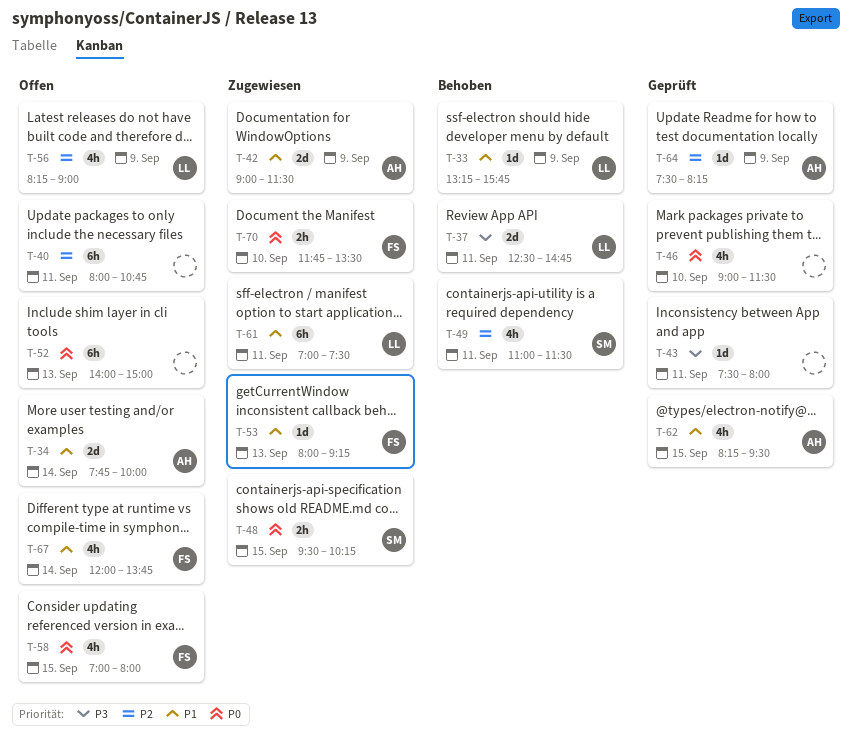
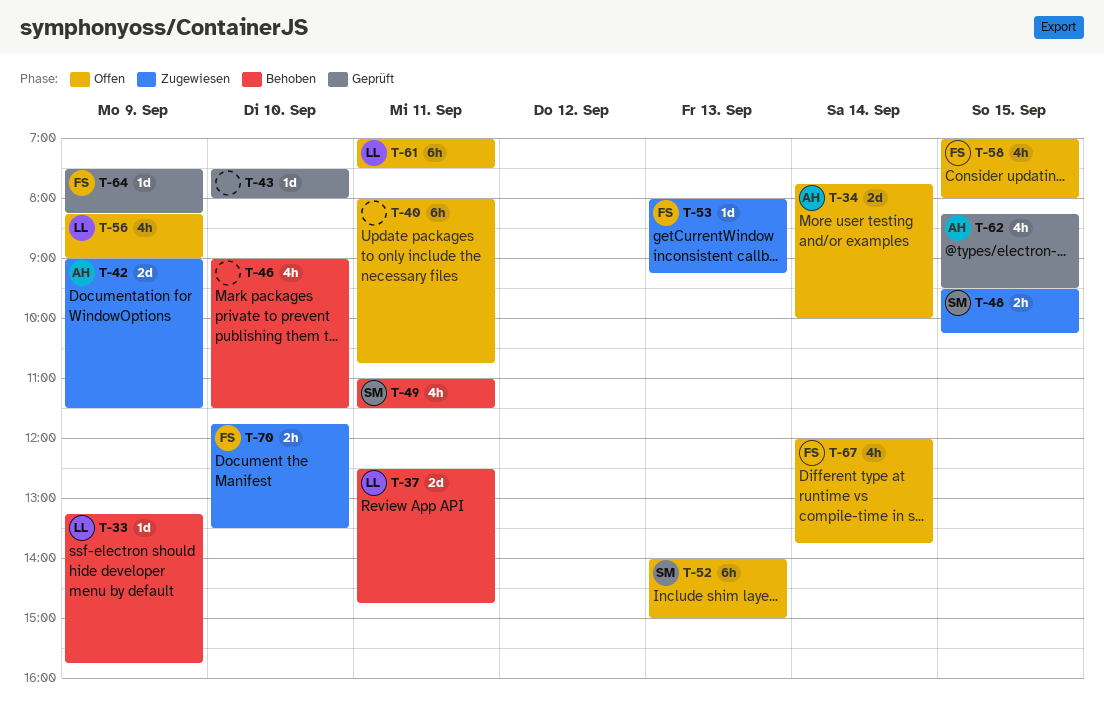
T-43, day: Sep 11 -> Sep 10
T-46, status: Geprüft -> Behoben
T-52, owner: none -> SM
T-61, status: Zugewiesen -> Offen
T-64, owner: AH -> FS

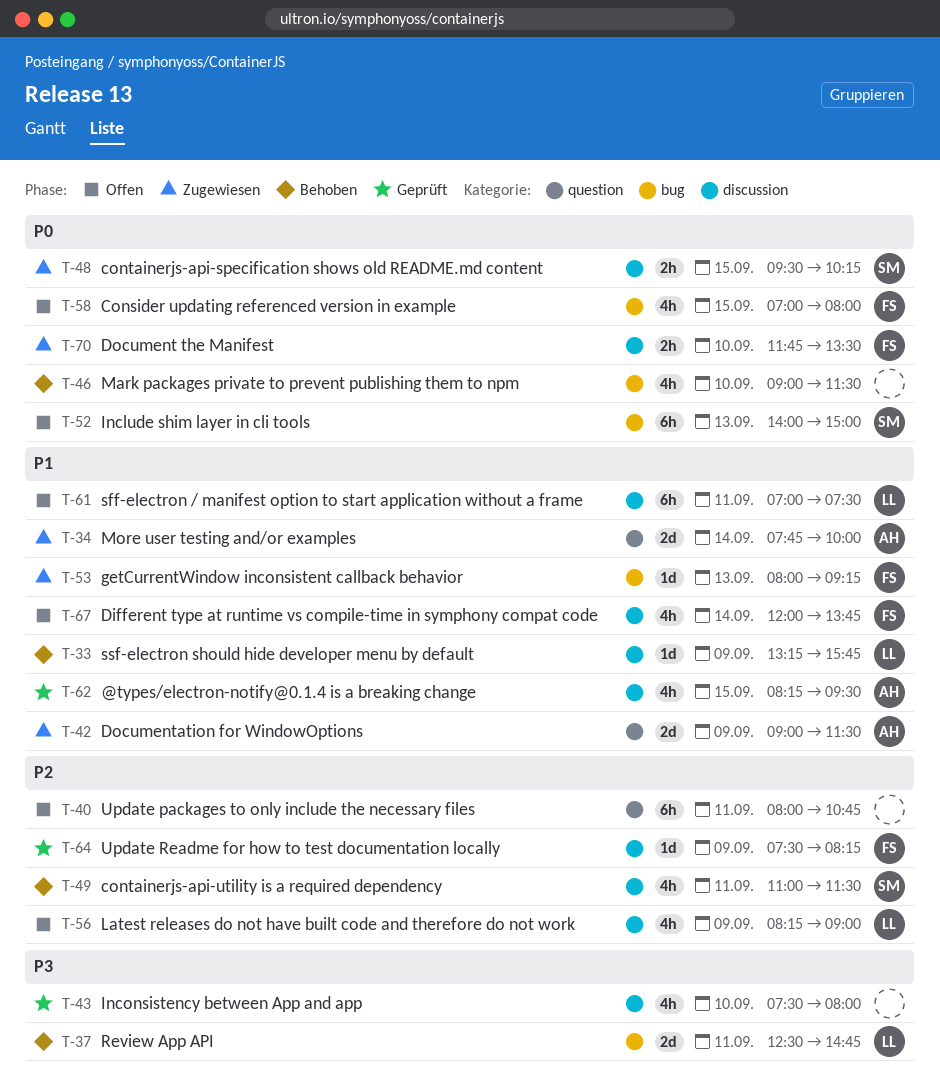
T-34, status: Offen -> Zugewiesen
T-43, estimate: 1d -> 4h

